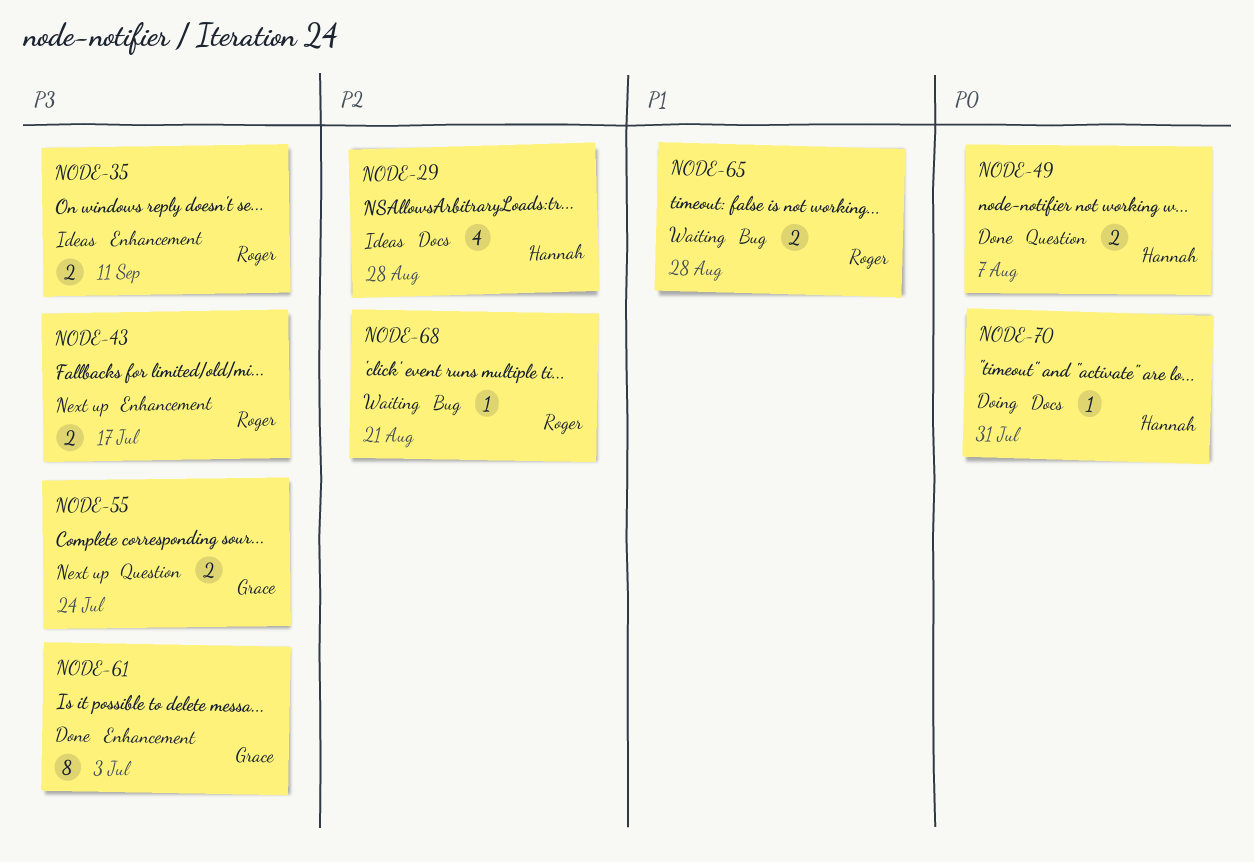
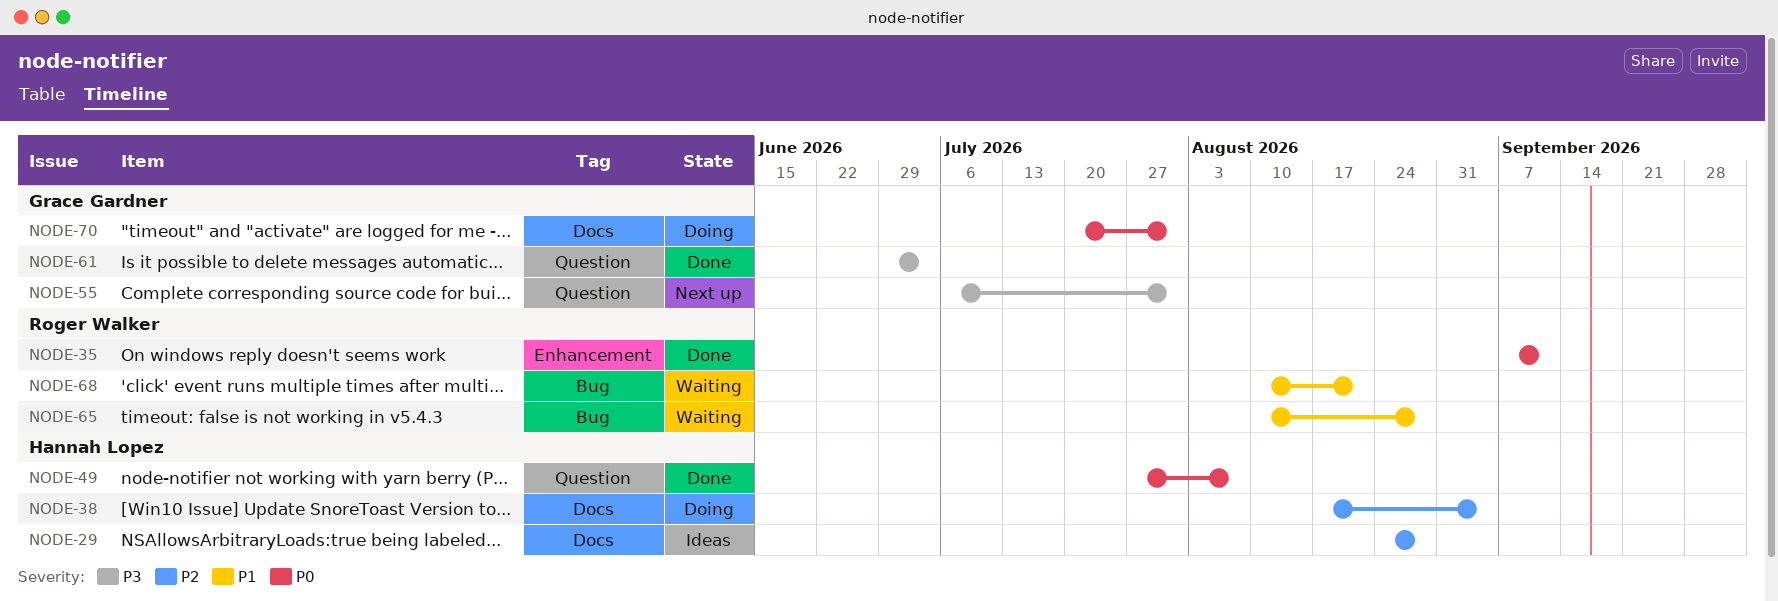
NODE-35, status: Ideas -> Done
NODE-35, priority: P3 -> P0
NODE-38: none -> present
NODE-43: present -> none
NODE-55, due: Jul 24 -> Jul 31
NODE-61, label: Enhancement -> Question
NODE-68, priority: P2 -> P1
NODE-70, owner: Hannah Lopez -> Grace Gardner

